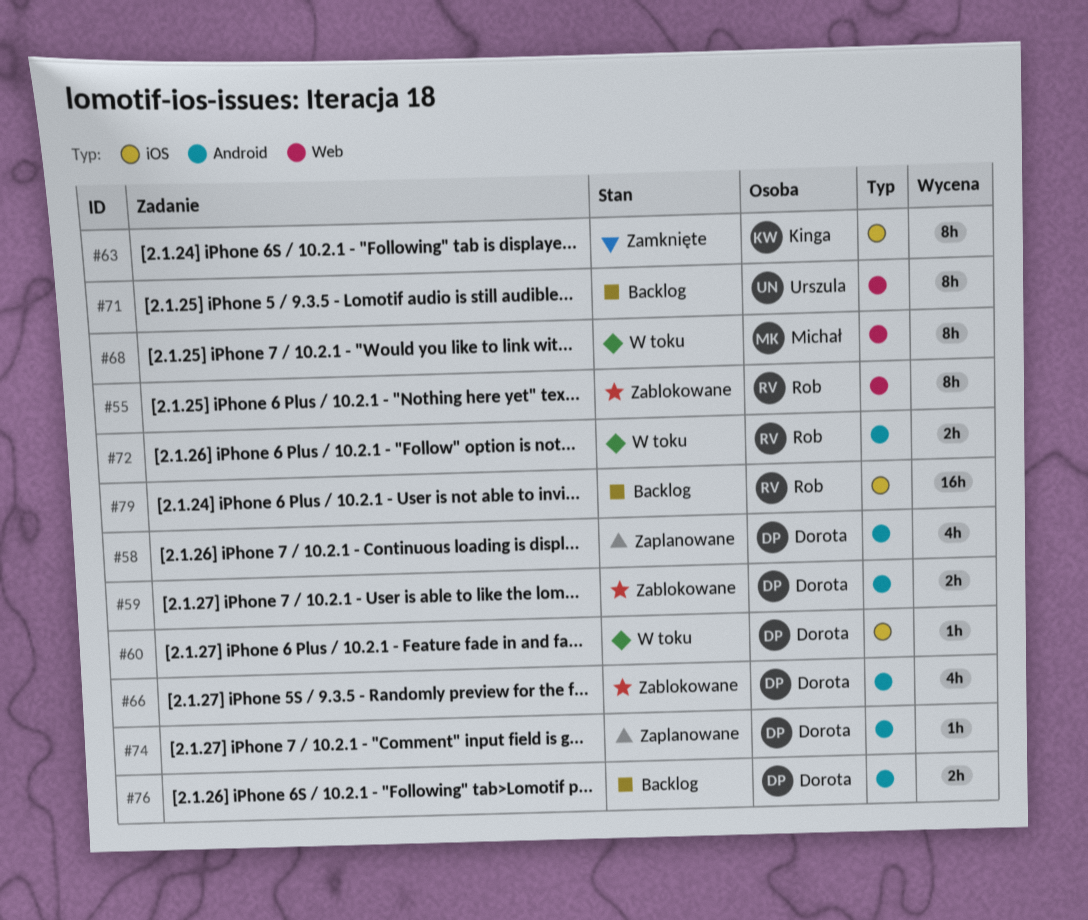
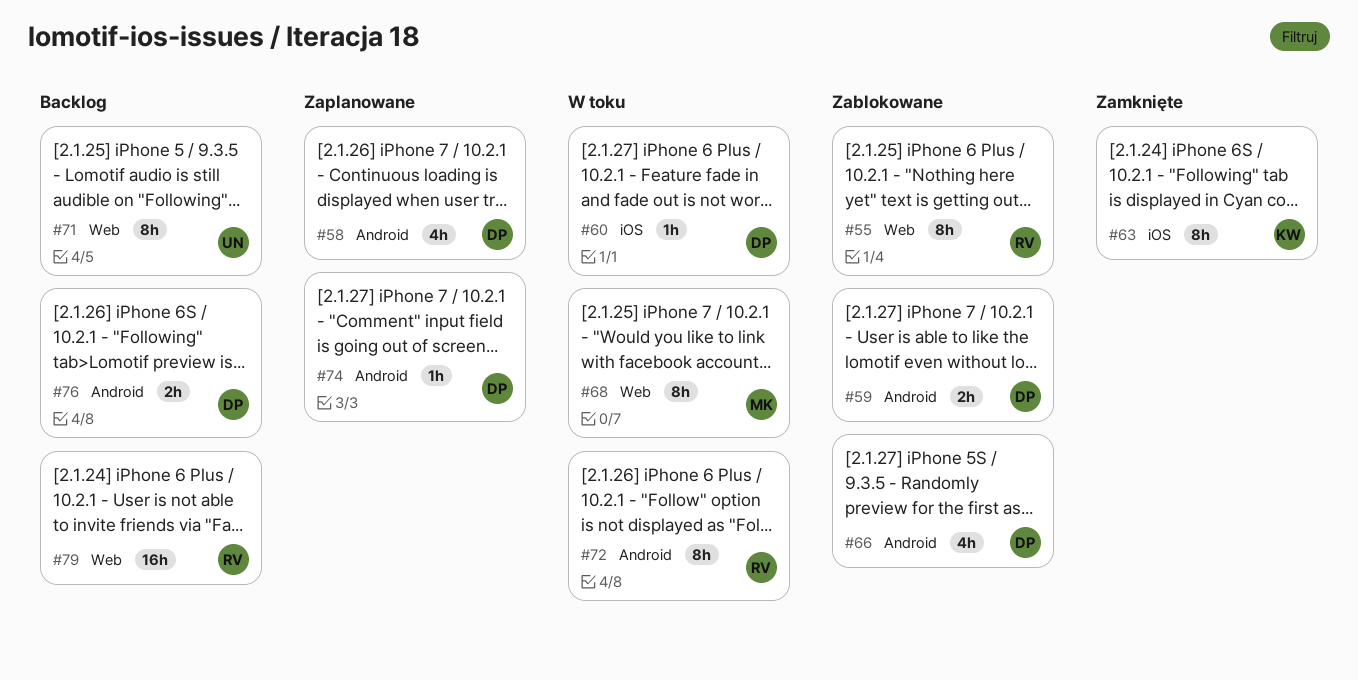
#72, estimate: 2h -> 8h
#79, label: iOS -> Web

